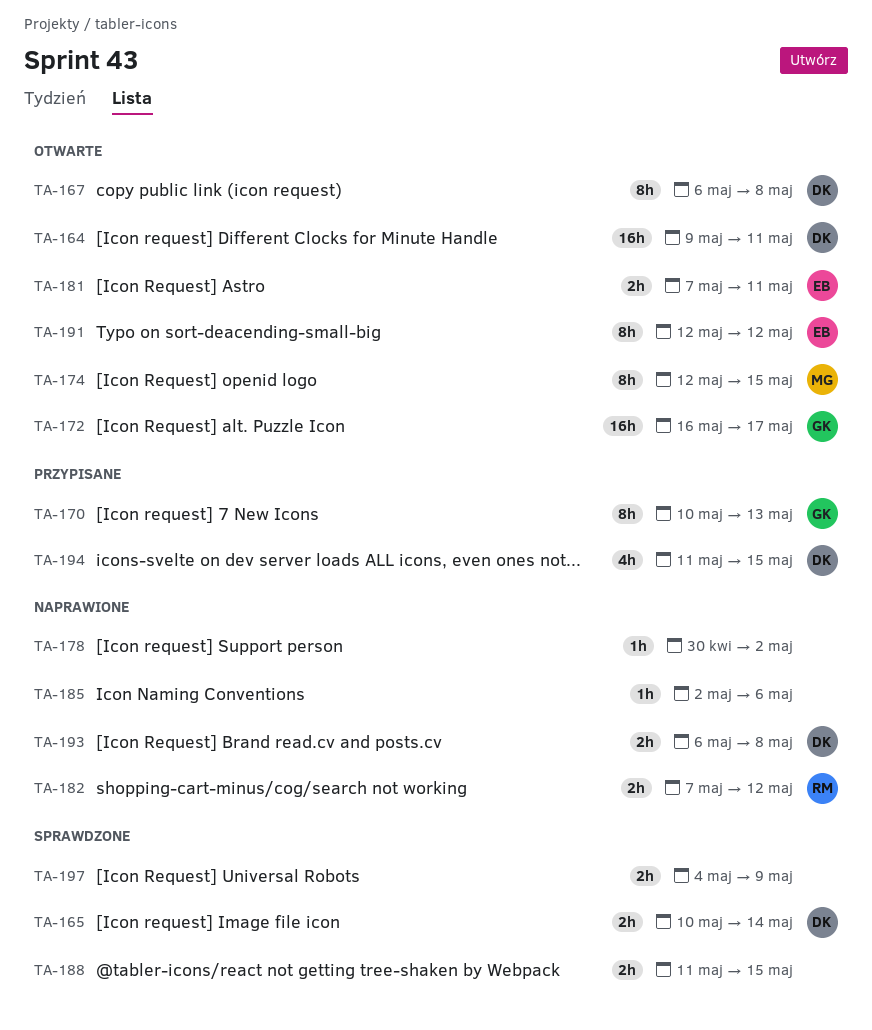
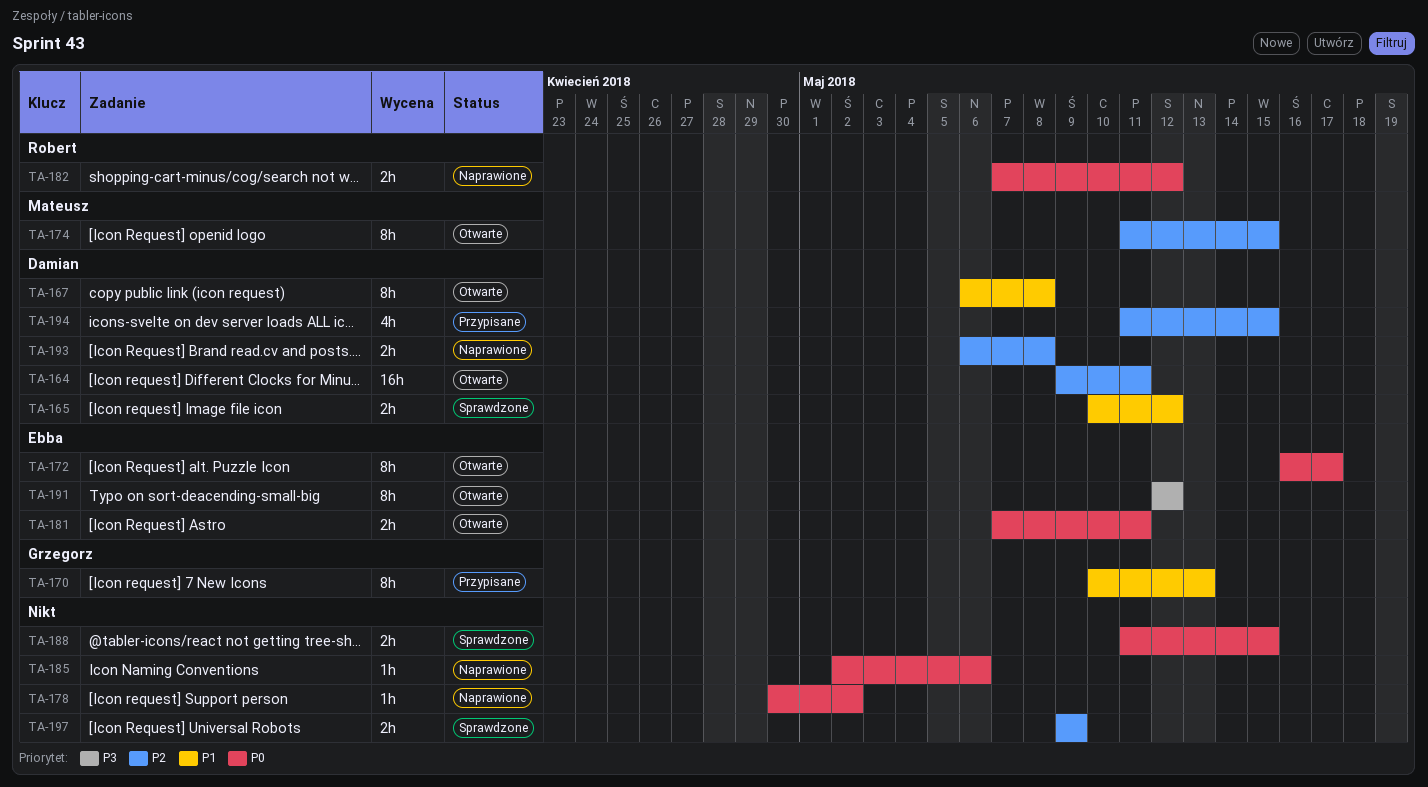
TA-165, due: May 14 -> May 12
TA-172, owner: Grzegorz -> Ebba
TA-172, estimate: 16h -> 8h
TA-174, start: May 12 -> May 11
TA-197, start: May 4 -> May 9

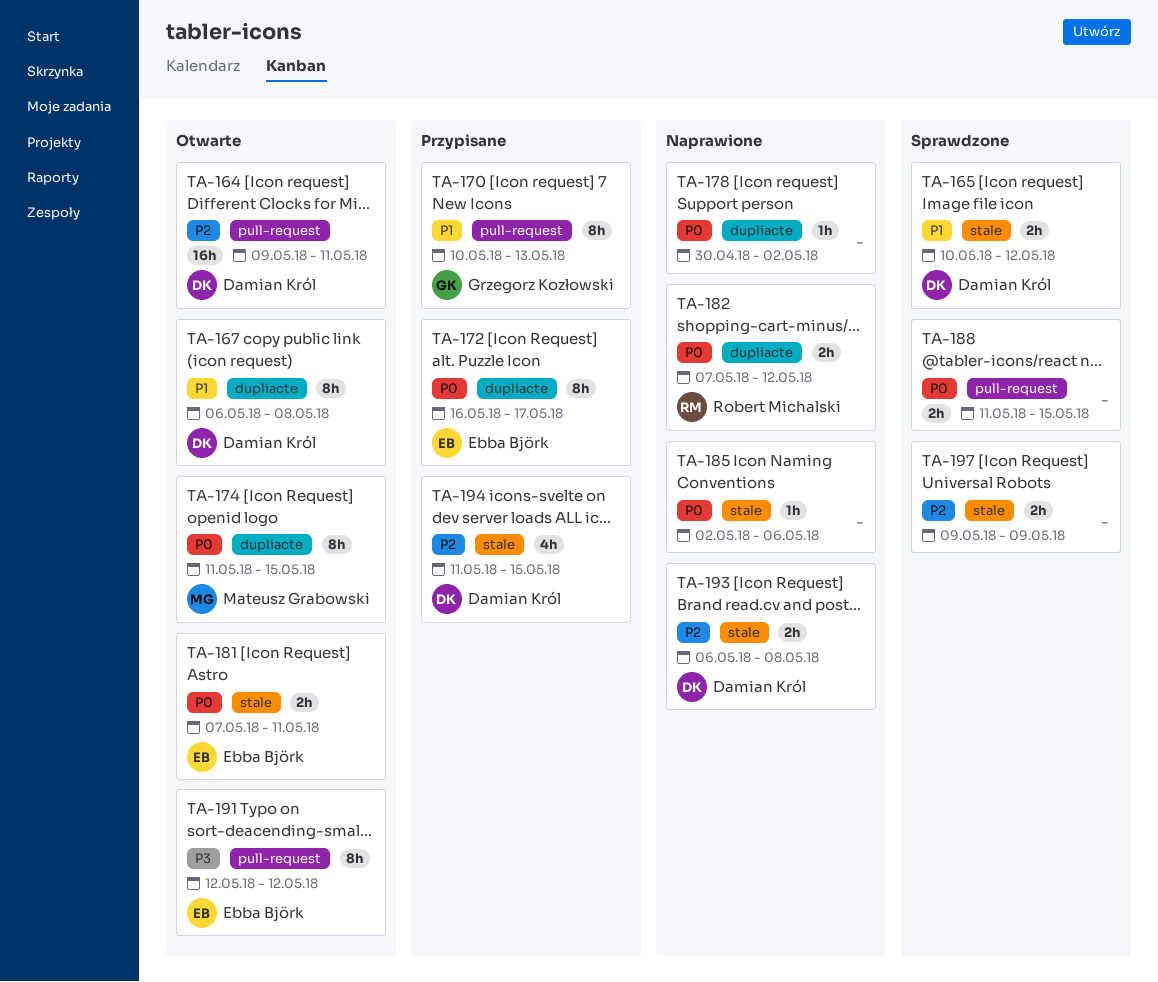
TA-172, status: Otwarte -> Przypisane
TA-174, priority: P2 -> P0

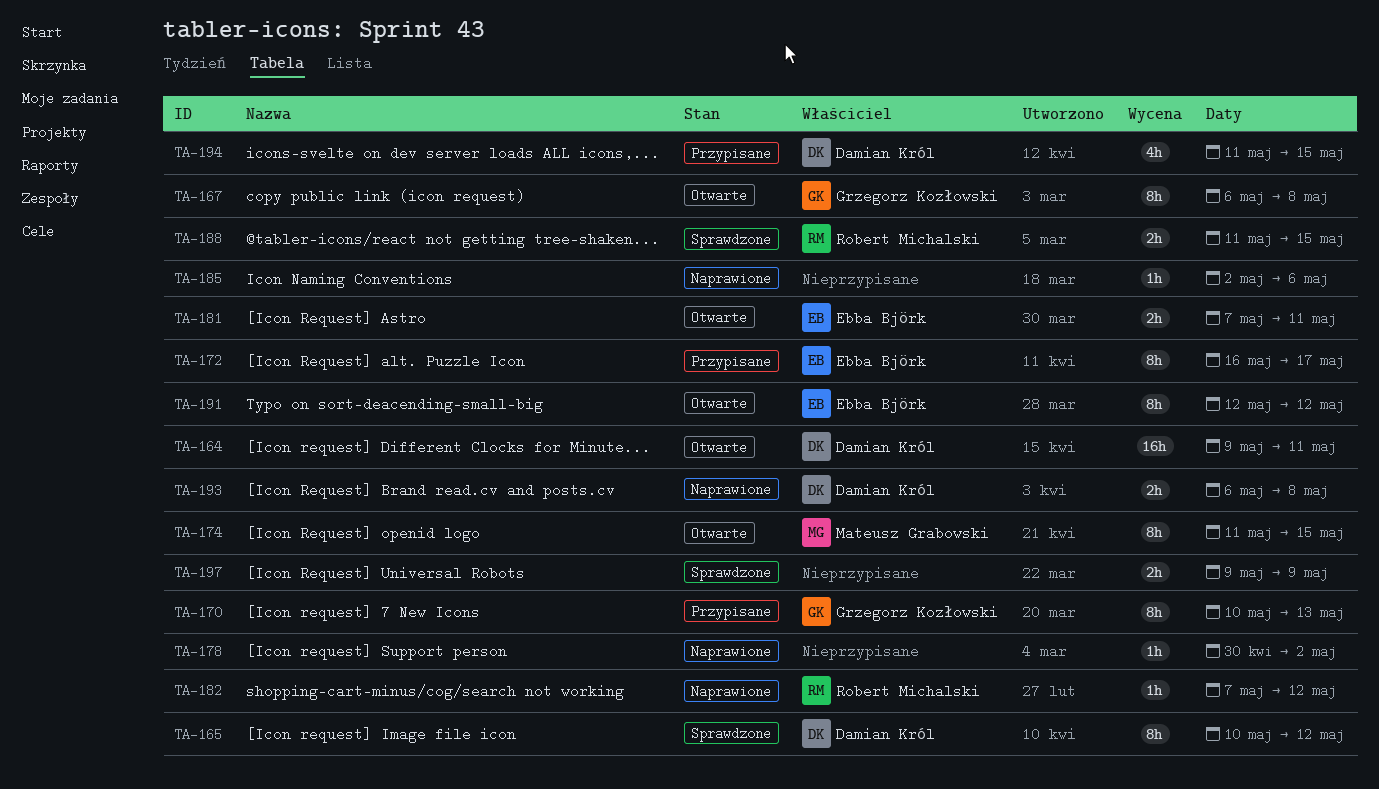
TA-165, estimate: 2h -> 8h
TA-167, owner: Damian Król -> Grzegorz Kozłowski
TA-182, estimate: 2h -> 1h
TA-188, owner: none -> Robert Michalski

